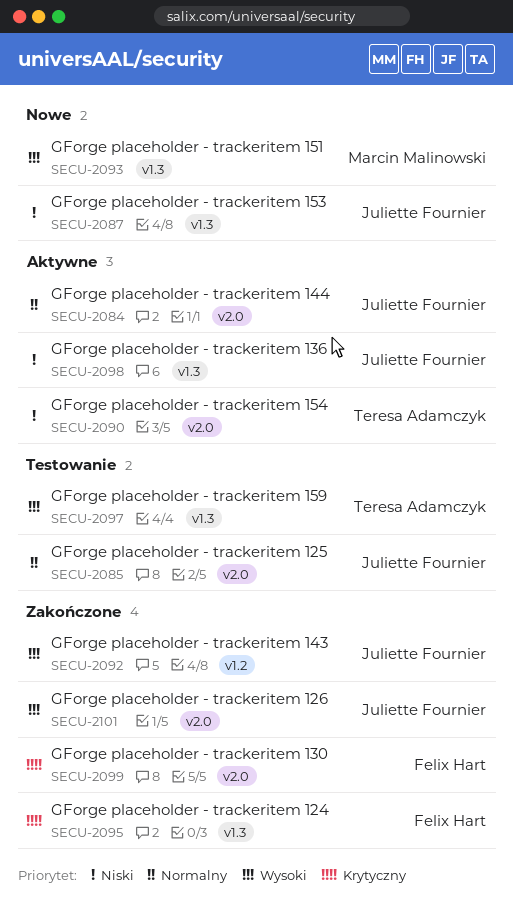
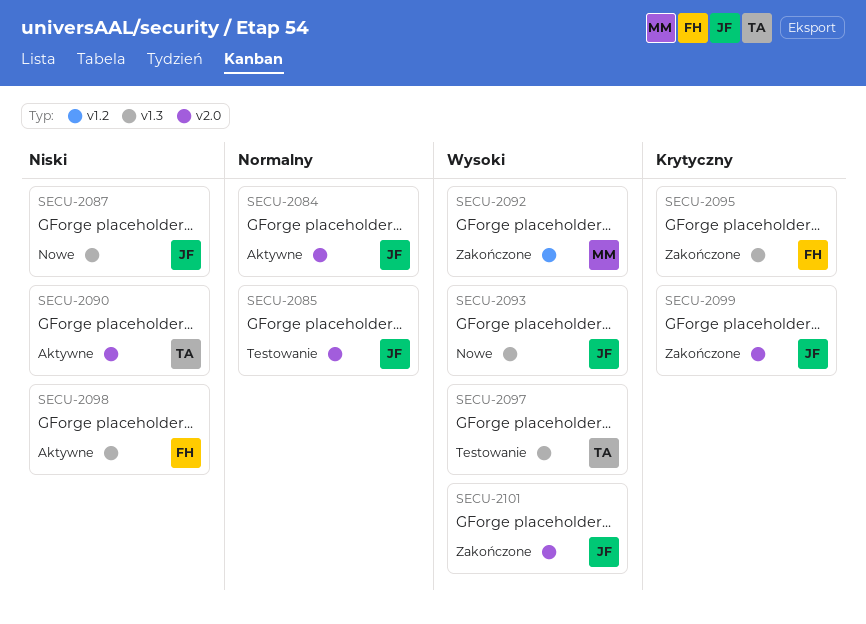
SECU-2092, owner: Juliette Fournier -> Marcin Malinowski
SECU-2093, owner: Marcin Malinowski -> Juliette Fournier
SECU-2098, owner: Juliette Fournier -> Felix Hart
SECU-2099, owner: Felix Hart -> Juliette Fournier

